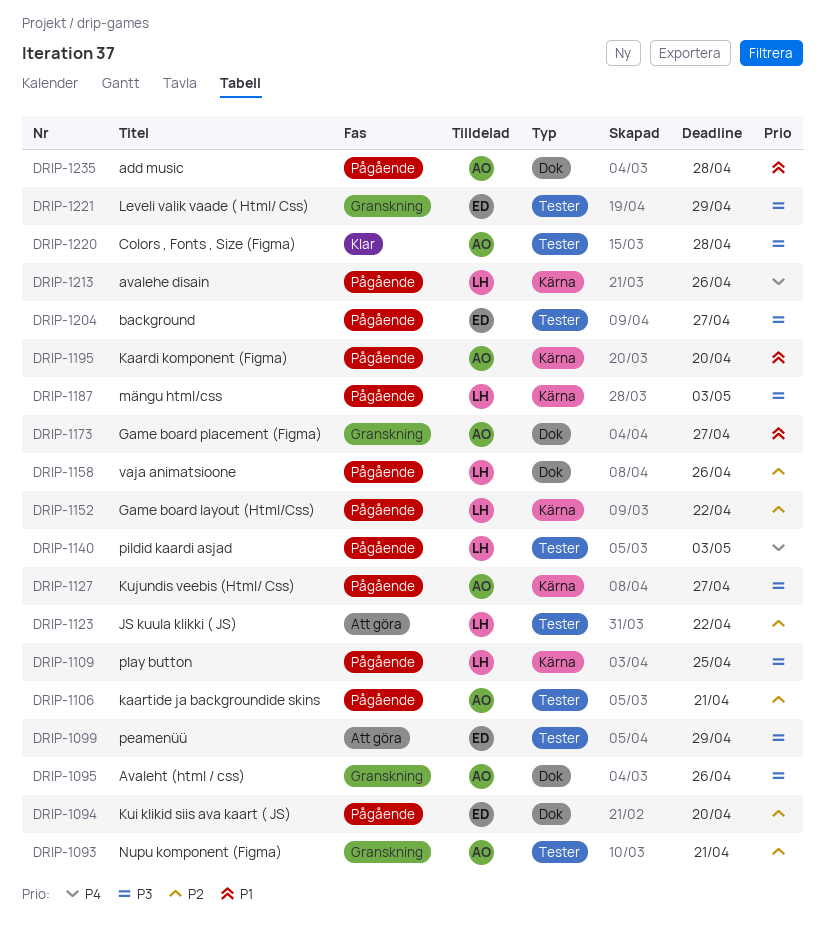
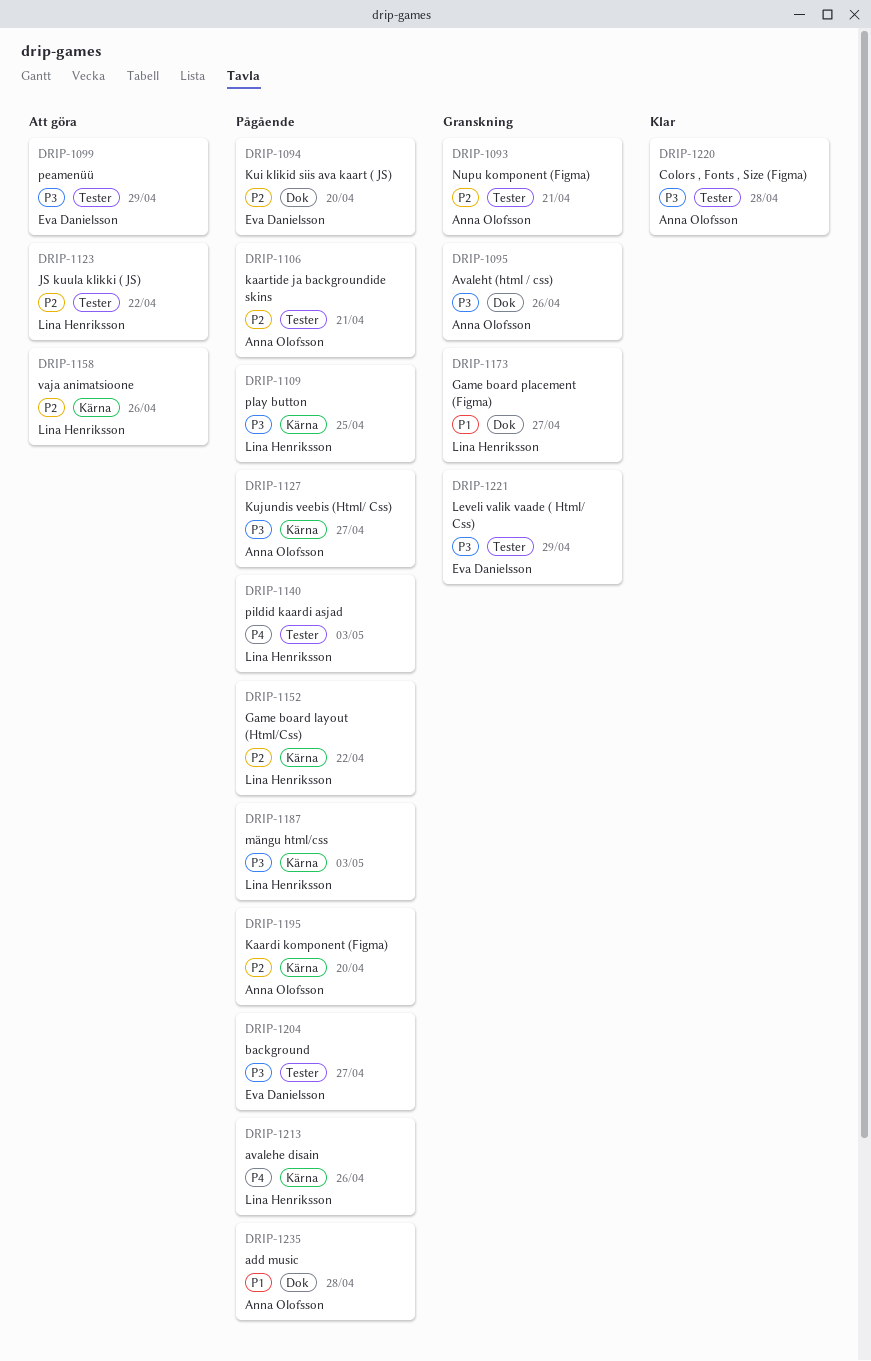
DRIP-1158, status: Pågående -> Att göra
DRIP-1158, label: Dok -> Kärna
DRIP-1173, owner: Anna Olofsson -> Lina Henriksson
DRIP-1195, priority: P1 -> P2

